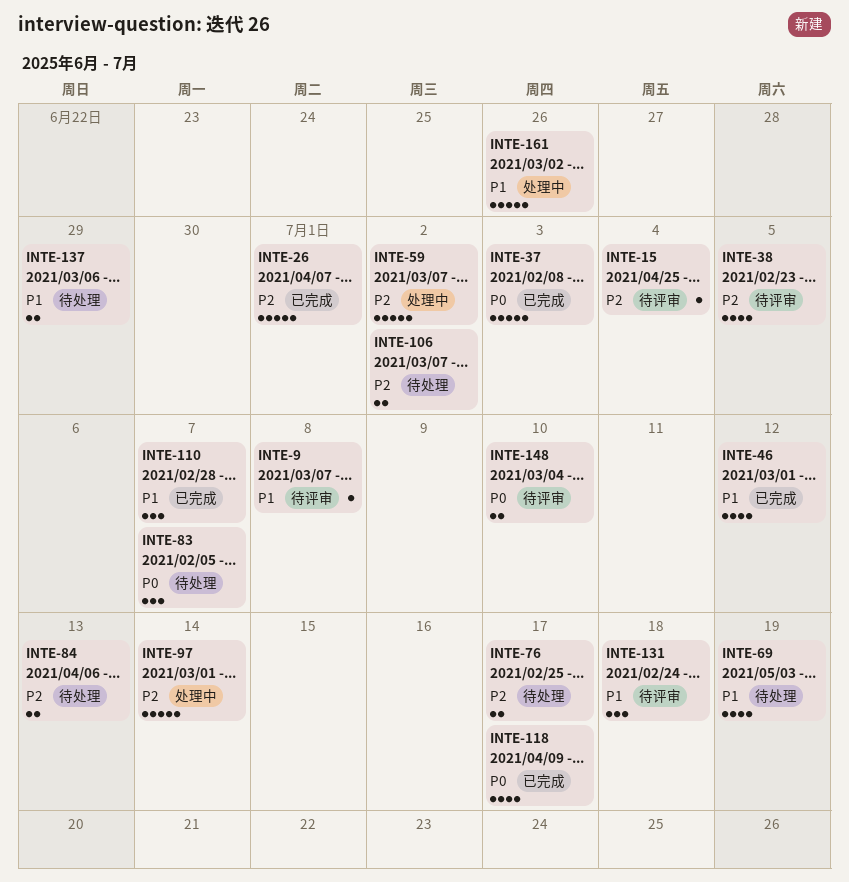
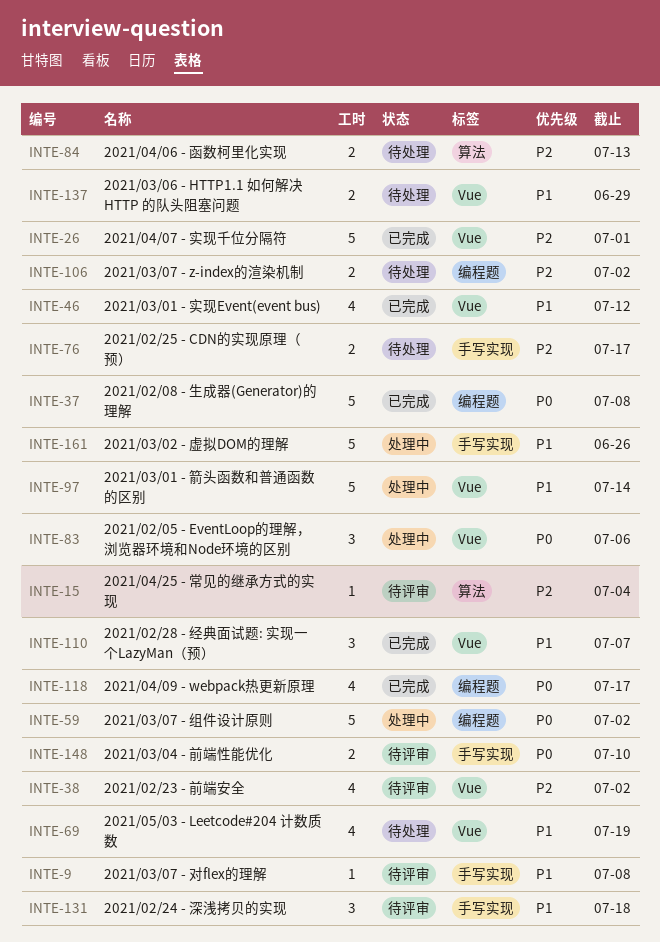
INTE-37, due: Jul 3 -> Jul 8
INTE-38, due: Jul 5 -> Jul 2
INTE-59, priority: P2 -> P0
INTE-83, status: 待处理 -> 处理中
INTE-83, due: Jul 7 -> Jul 6
INTE-97, priority: P2 -> P1

